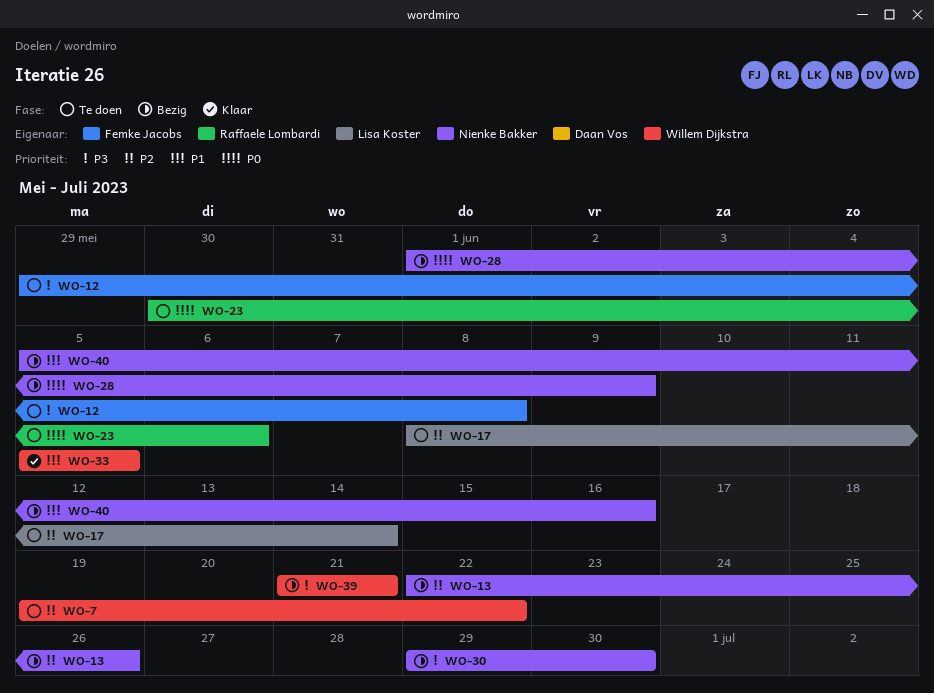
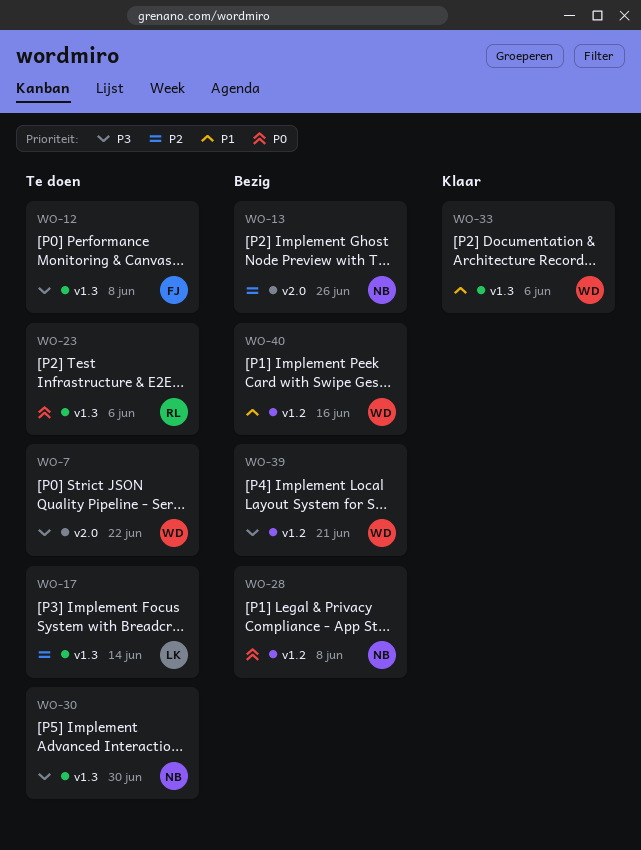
WO-7, priority: P2 -> P3
WO-28, due: Jun 9 -> Jun 8
WO-30, status: Bezig -> Te doen
WO-33, due: Jun 5 -> Jun 6
WO-40, owner: Nienke Bakker -> Willem Dijkstra

